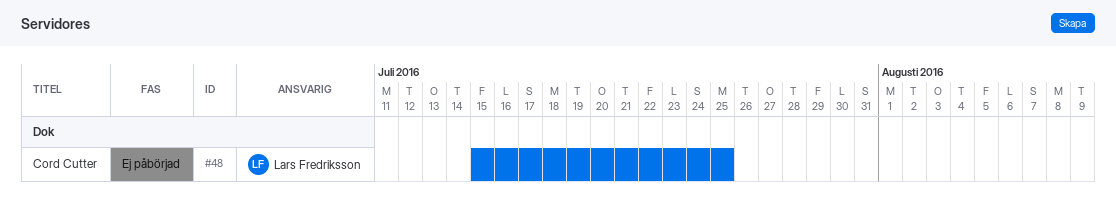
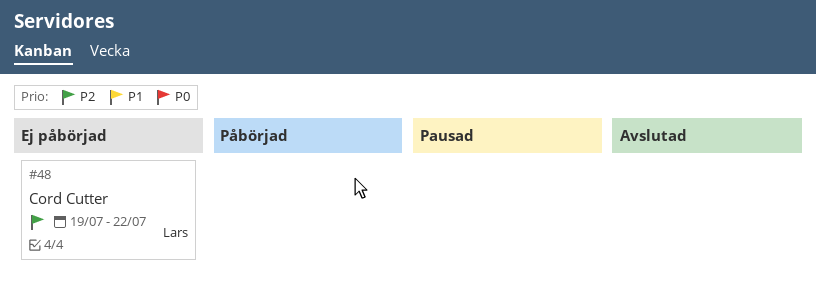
#48, start: Jul 15 -> Jul 19
#48, due: Jul 25 -> Jul 22

